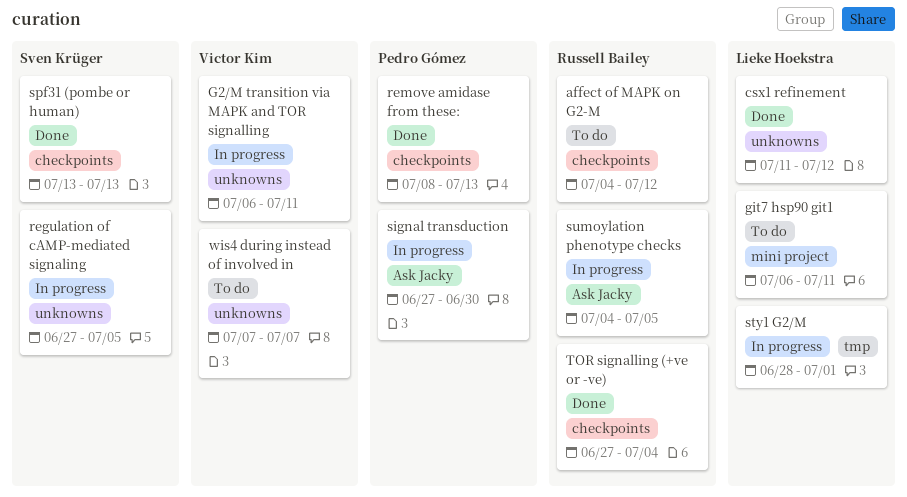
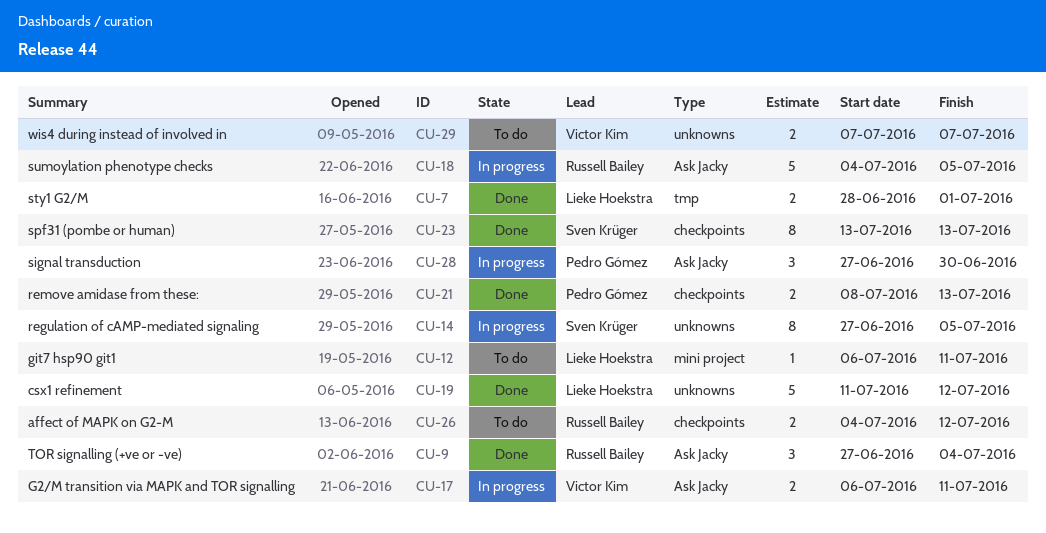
G2/M transition via MAPK and TOR signalling, label: unknowns -> Ask Jacky
sty1 G2/M, status: In progress -> Done
TOR signalling (+ve or -ve), label: checkpoints -> Ask Jacky

